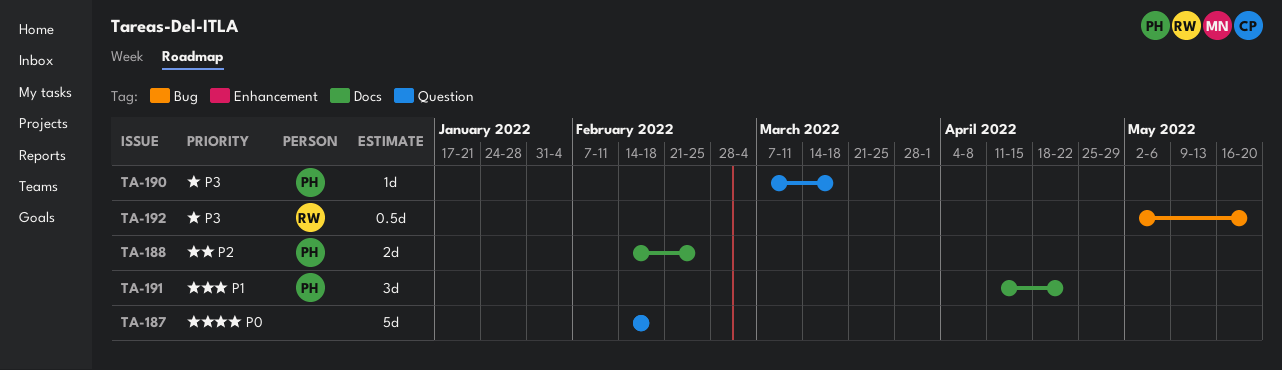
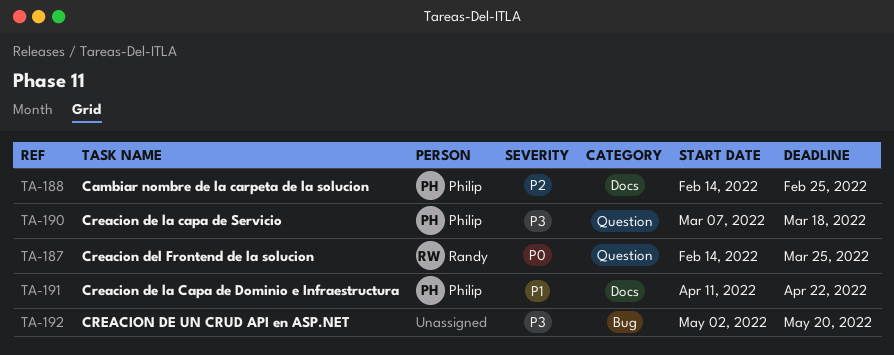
TA-187, owner: none -> Randy
TA-187, due: Feb 18 -> Mar 25
TA-192, owner: Randy -> none

